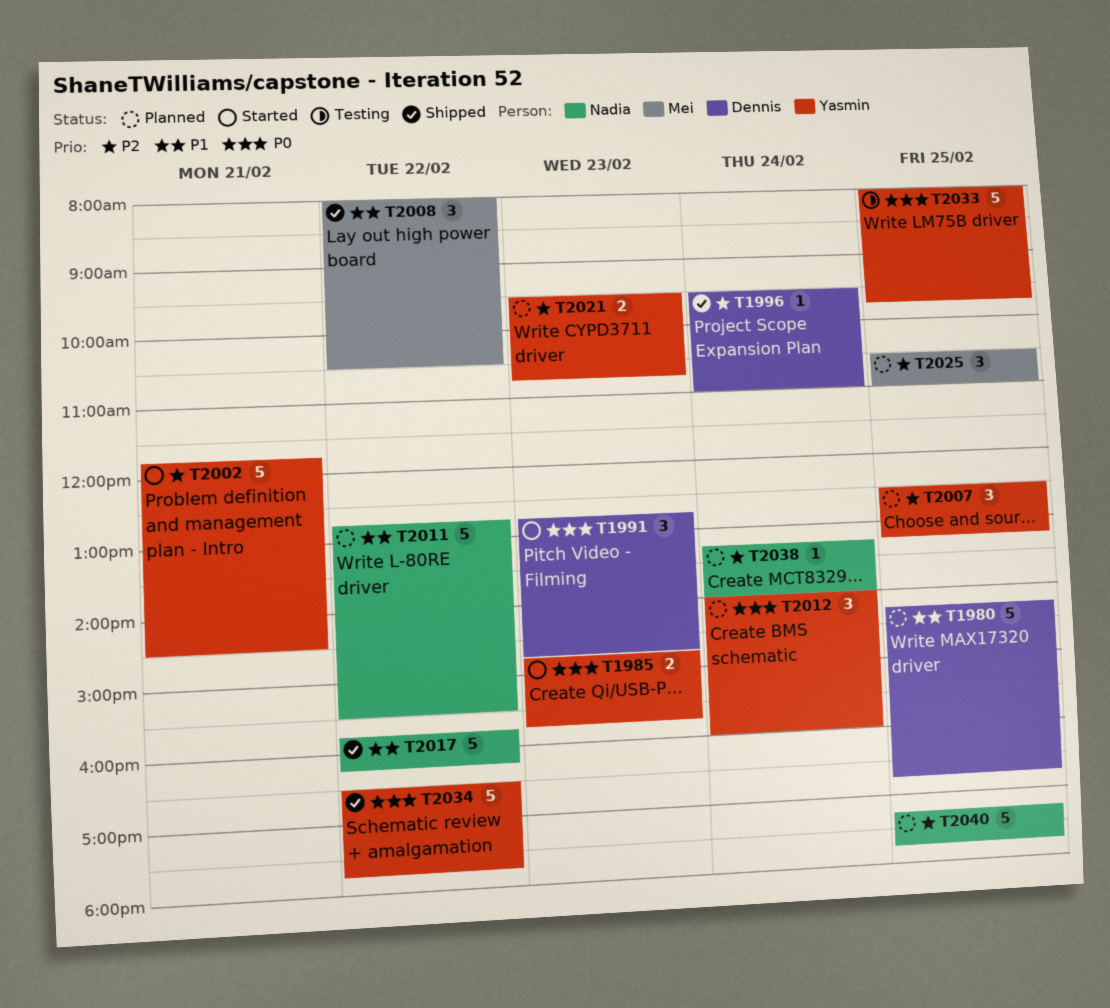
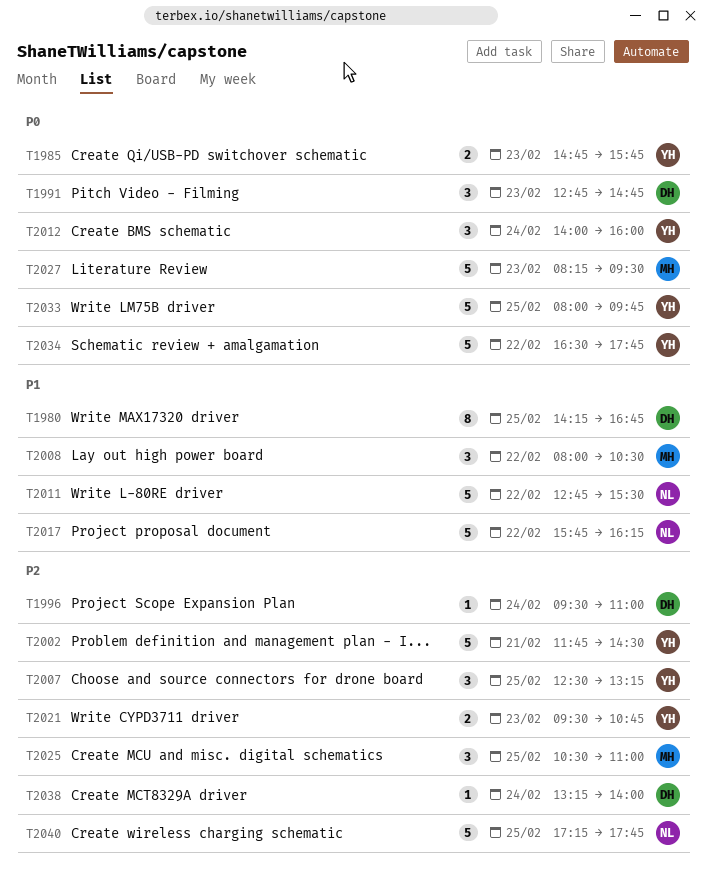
T1980, estimate: 5 -> 8
T2027: none -> present
T2038, owner: Nadia -> Dennis

